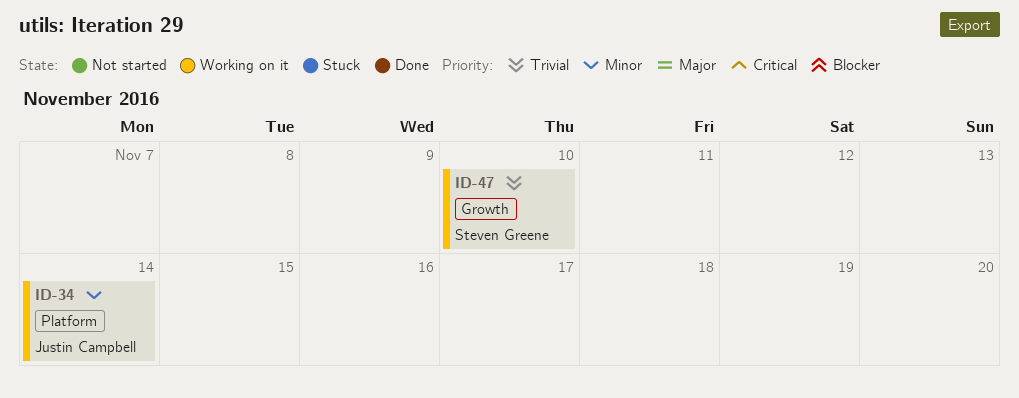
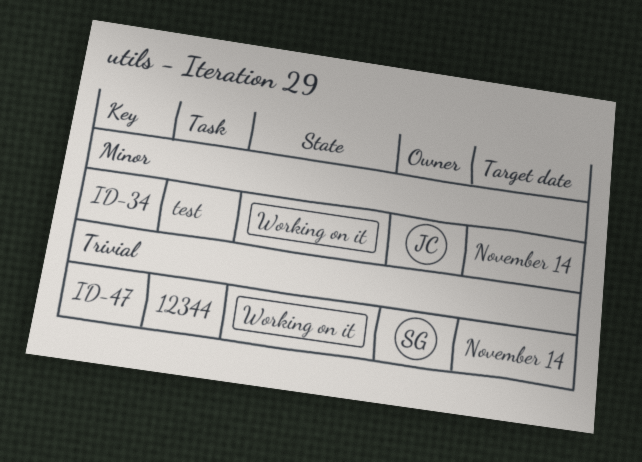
ID-47, due: Nov 10 -> Nov 14

